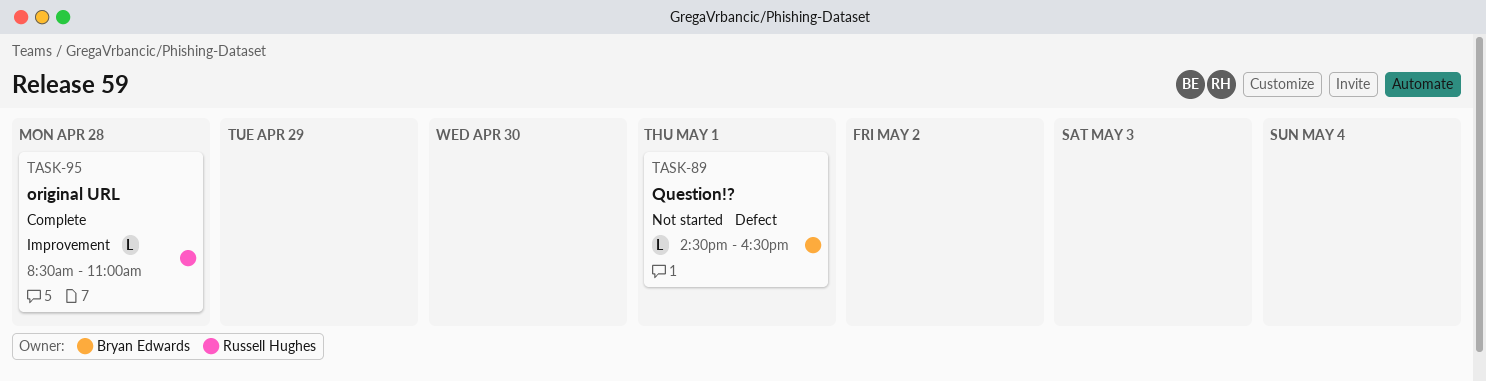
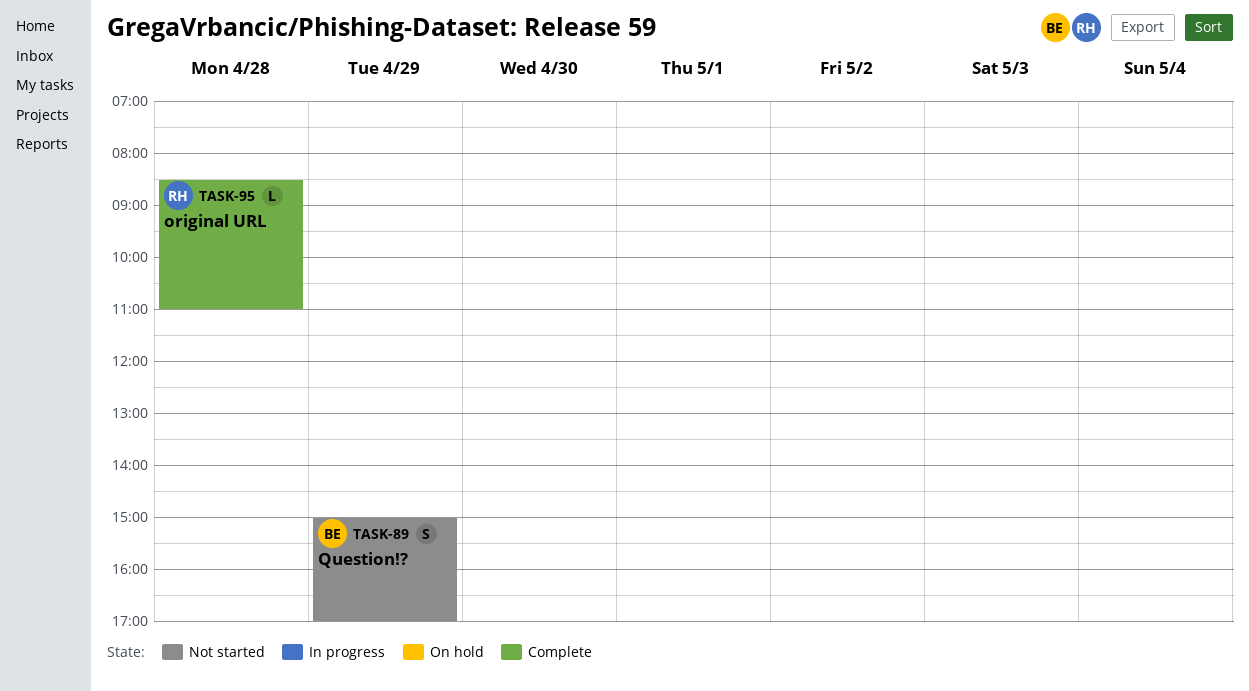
TASK-89, estimate: L -> S
TASK-89, day: May 1 -> Apr 29
TASK-89, begins: 14:30 -> 15:00
TASK-89, ends: 16:30 -> 17:00

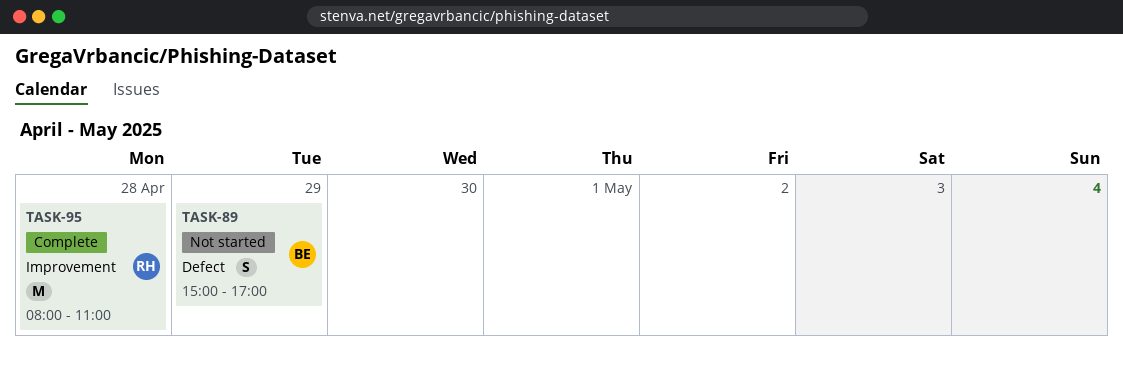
TASK-95, estimate: L -> M
TASK-95, begins: 08:30 -> 08:00

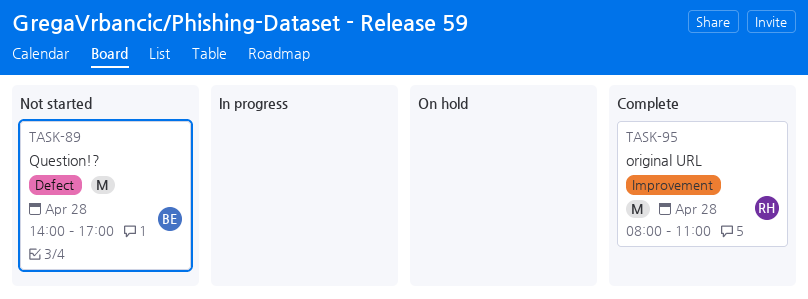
TASK-89, estimate: S -> M
TASK-89, day: Apr 29 -> Apr 28
TASK-89, begins: 15:00 -> 14:00

